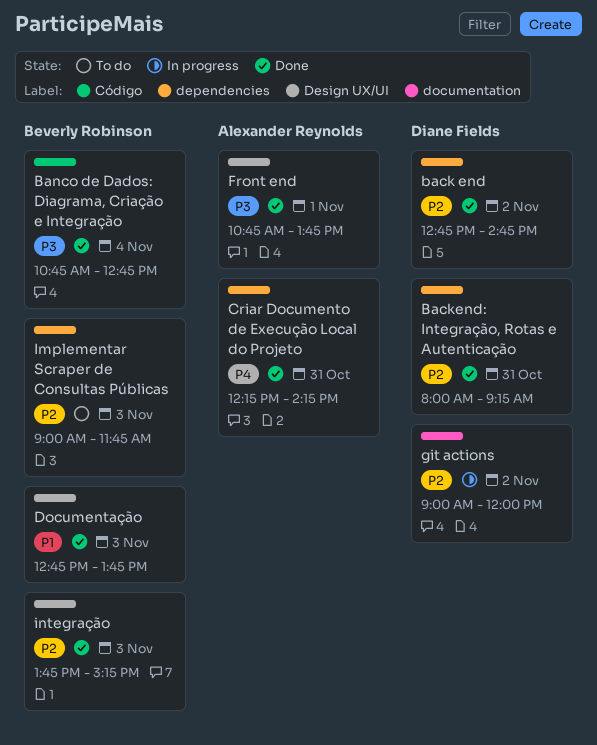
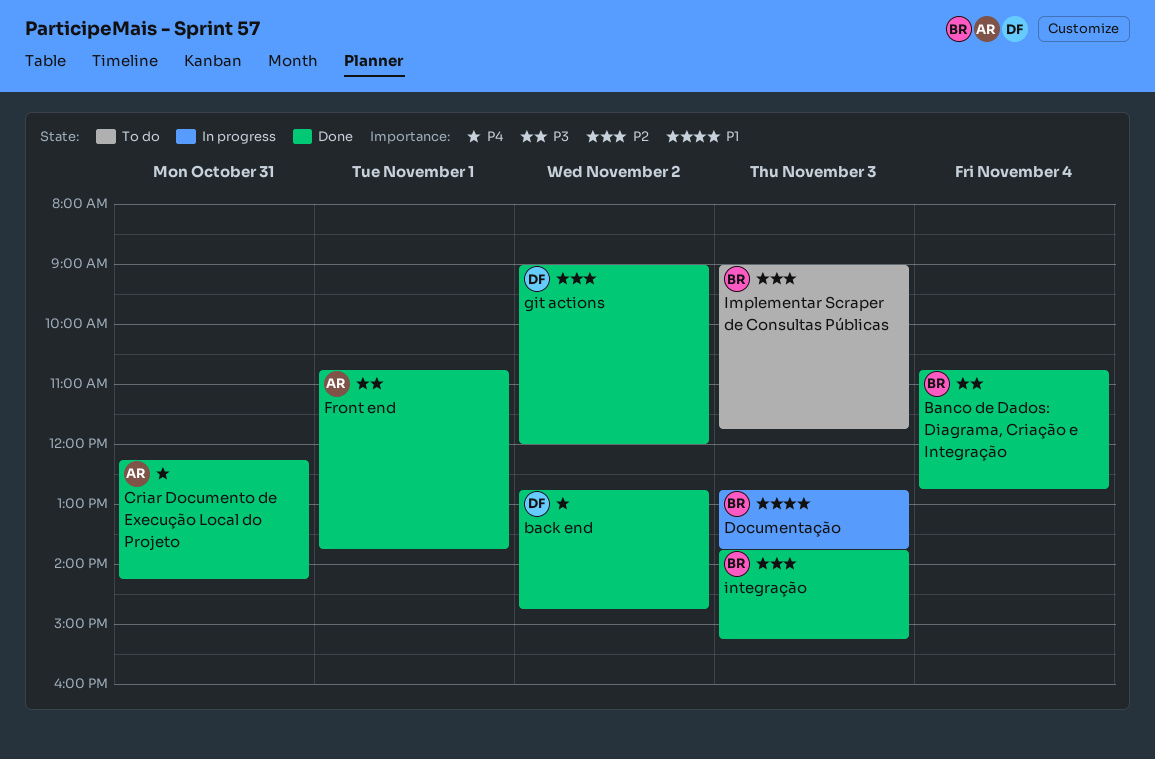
back end, priority: P2 -> P4
Backend: Integração, Rotas e Autenticação: present -> none
Documentação, status: Done -> In progress
git actions, status: In progress -> Done

